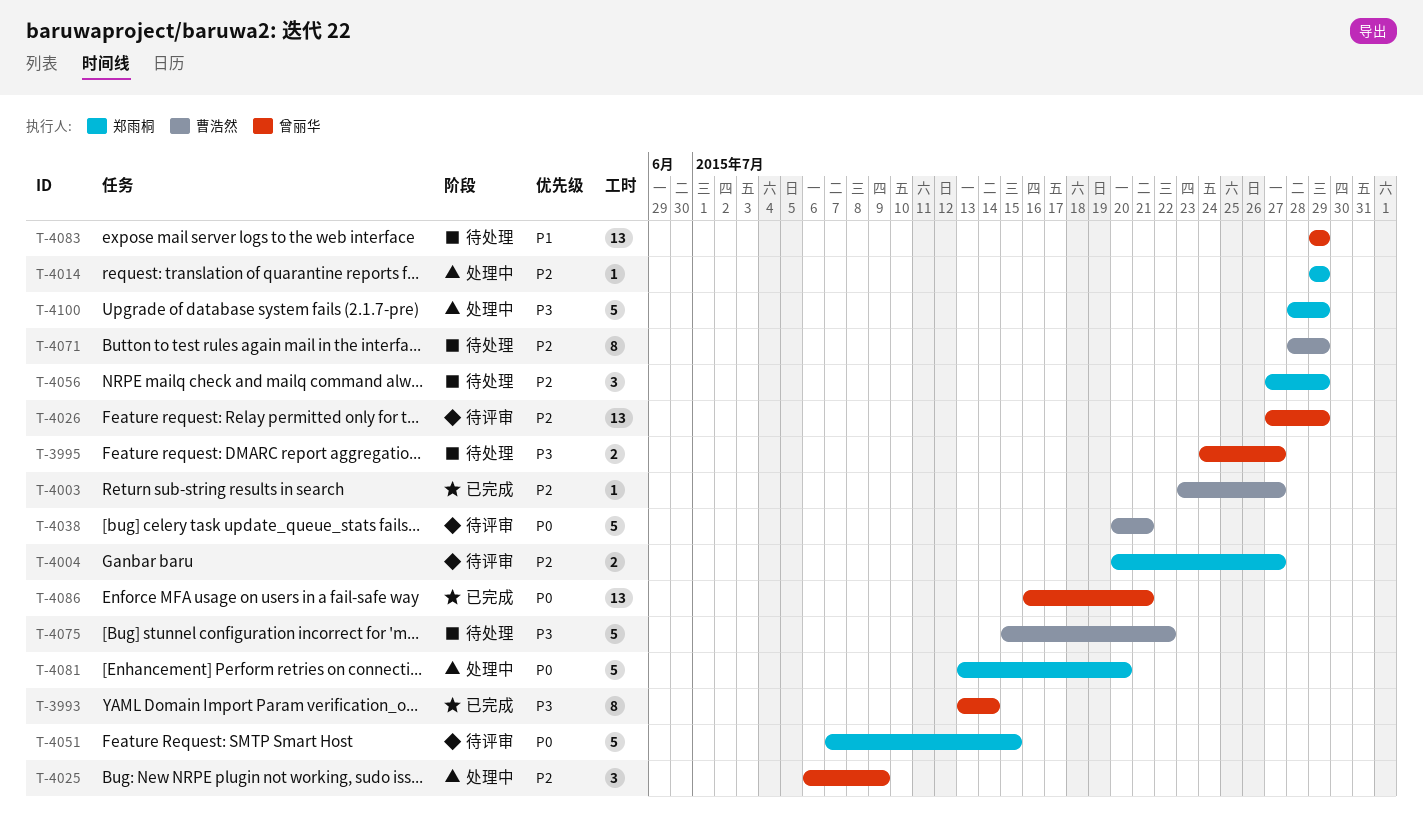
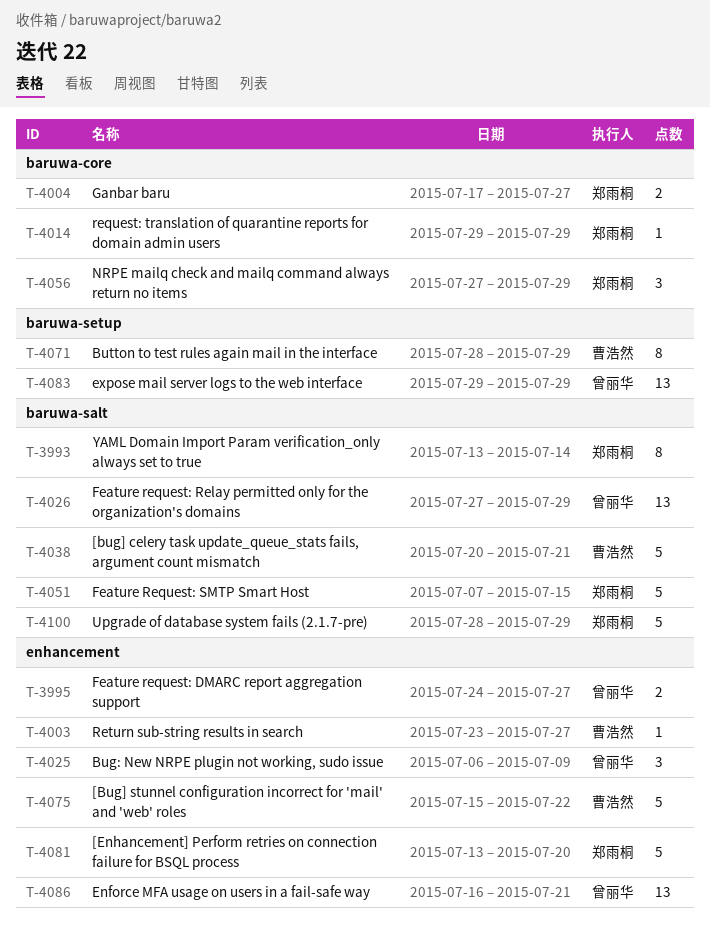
T-3993, owner: 曾丽华 -> 郑雨桐
T-4004, start: Jul 20 -> Jul 17

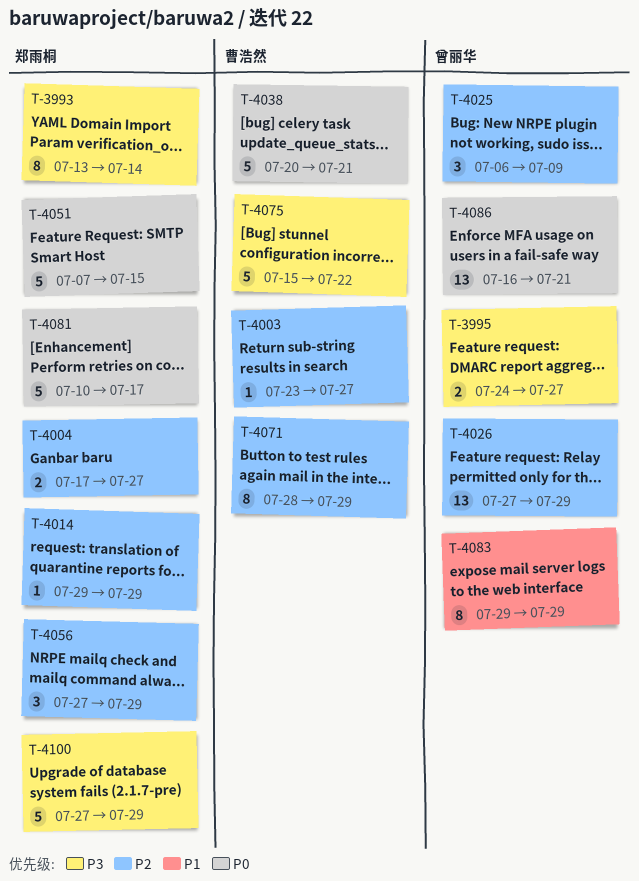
T-4081, start: Jul 13 -> Jul 10
T-4081, due: Jul 20 -> Jul 17
T-4083, estimate: 13 -> 8
T-4100, start: Jul 28 -> Jul 27

